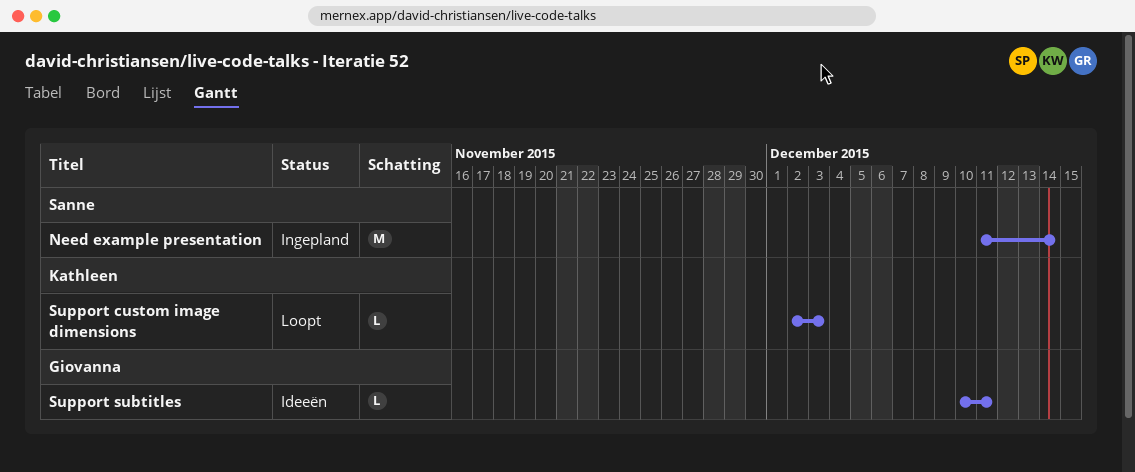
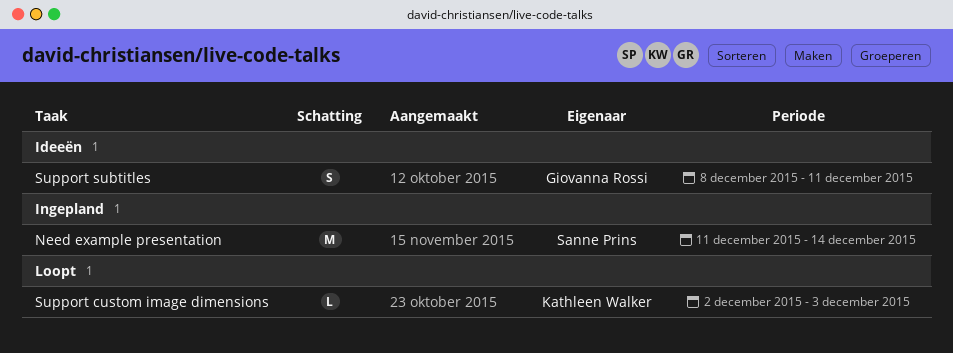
Support subtitles, estimate: L -> S
Support subtitles, start: Dec 10 -> Dec 8

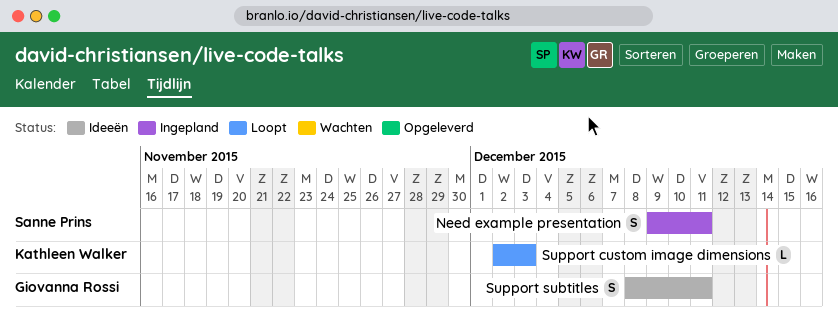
Need example presentation, estimate: M -> S
Need example presentation, start: Dec 11 -> Dec 9
Need example presentation, due: Dec 14 -> Dec 11

